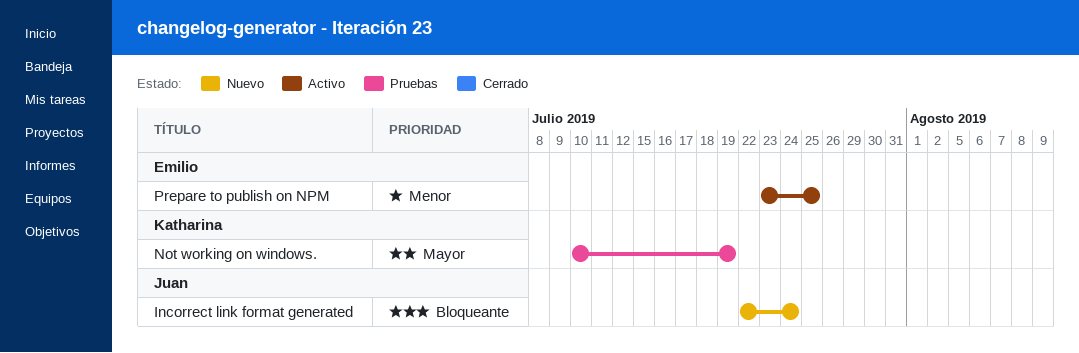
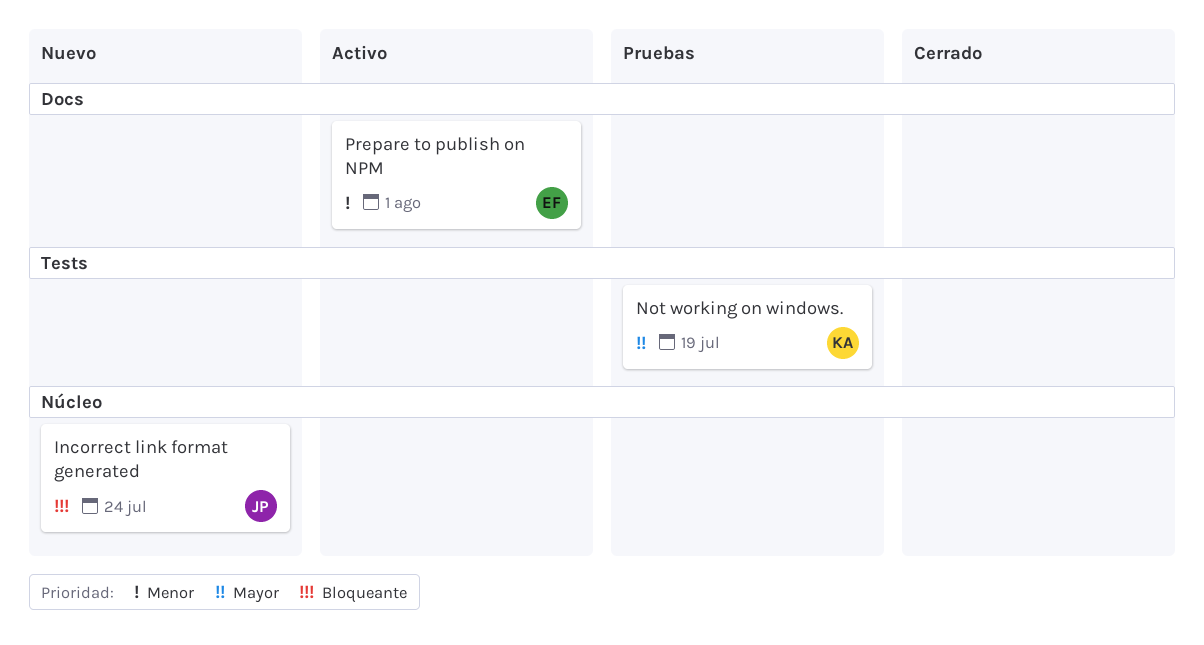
Prepare to publish on NPM, due: Jul 25 -> Aug 1

